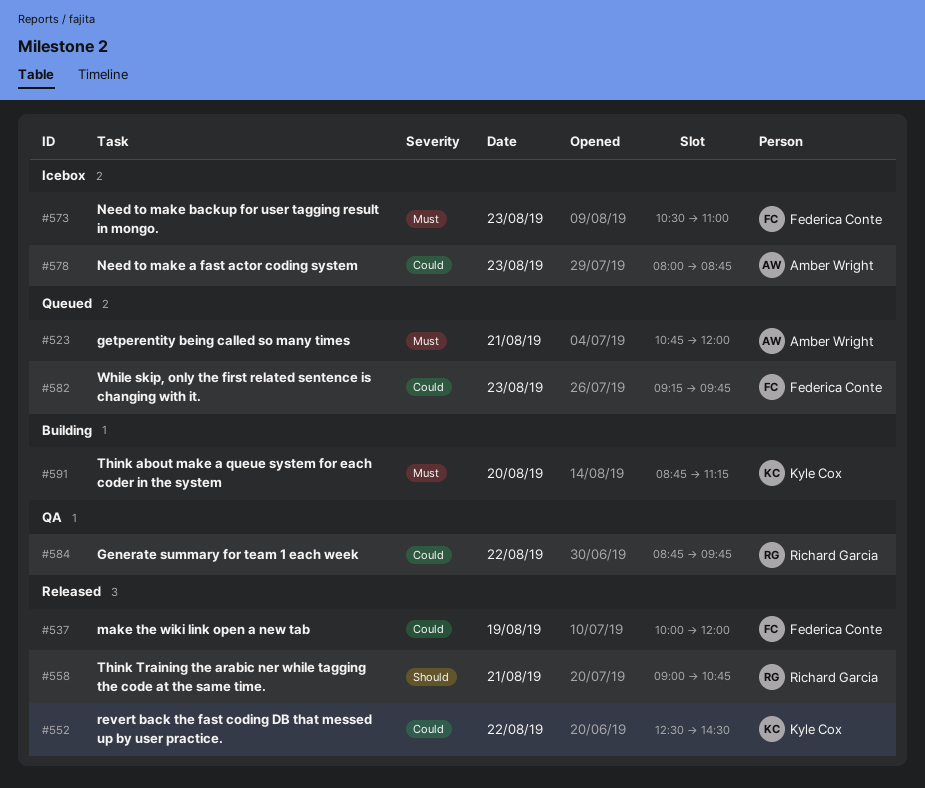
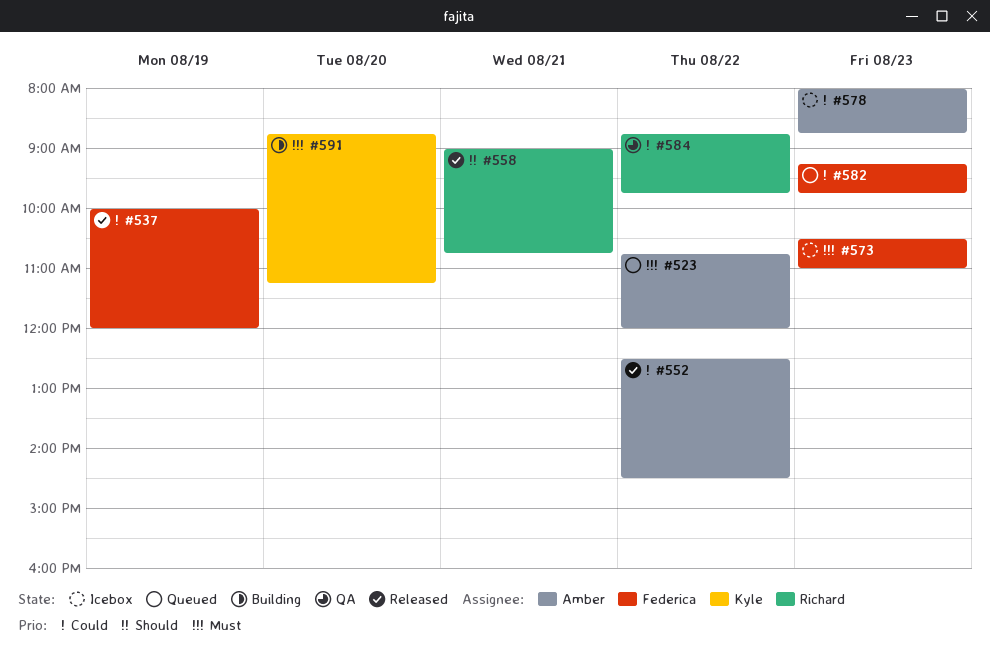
#523, day: Aug 21 -> Aug 22
#552, owner: Kyle Cox -> Amber Wright

